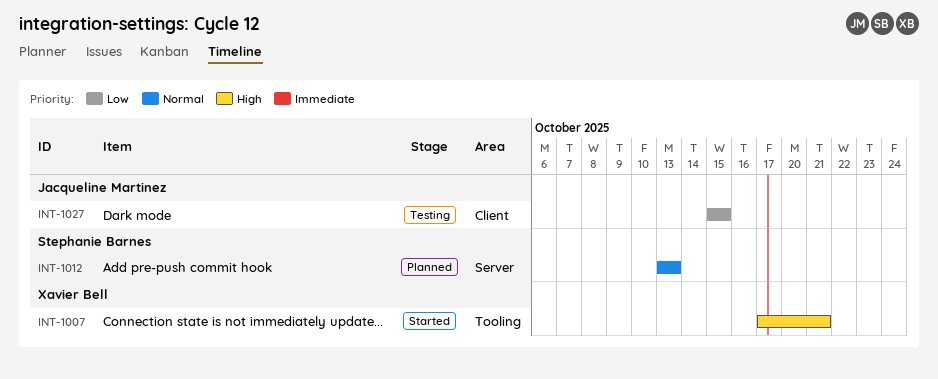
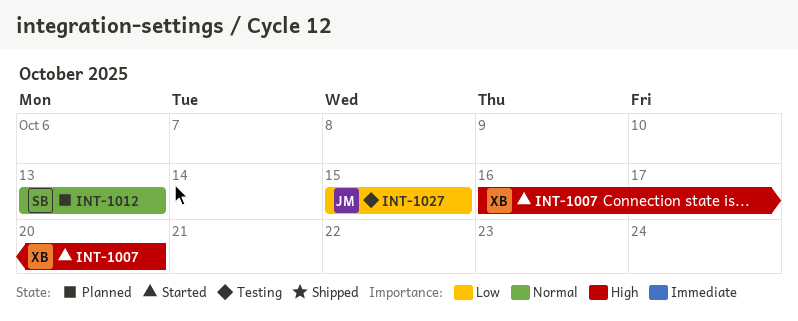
INT-1007, start: Oct 17 -> Oct 16
INT-1007, due: Oct 21 -> Oct 20

